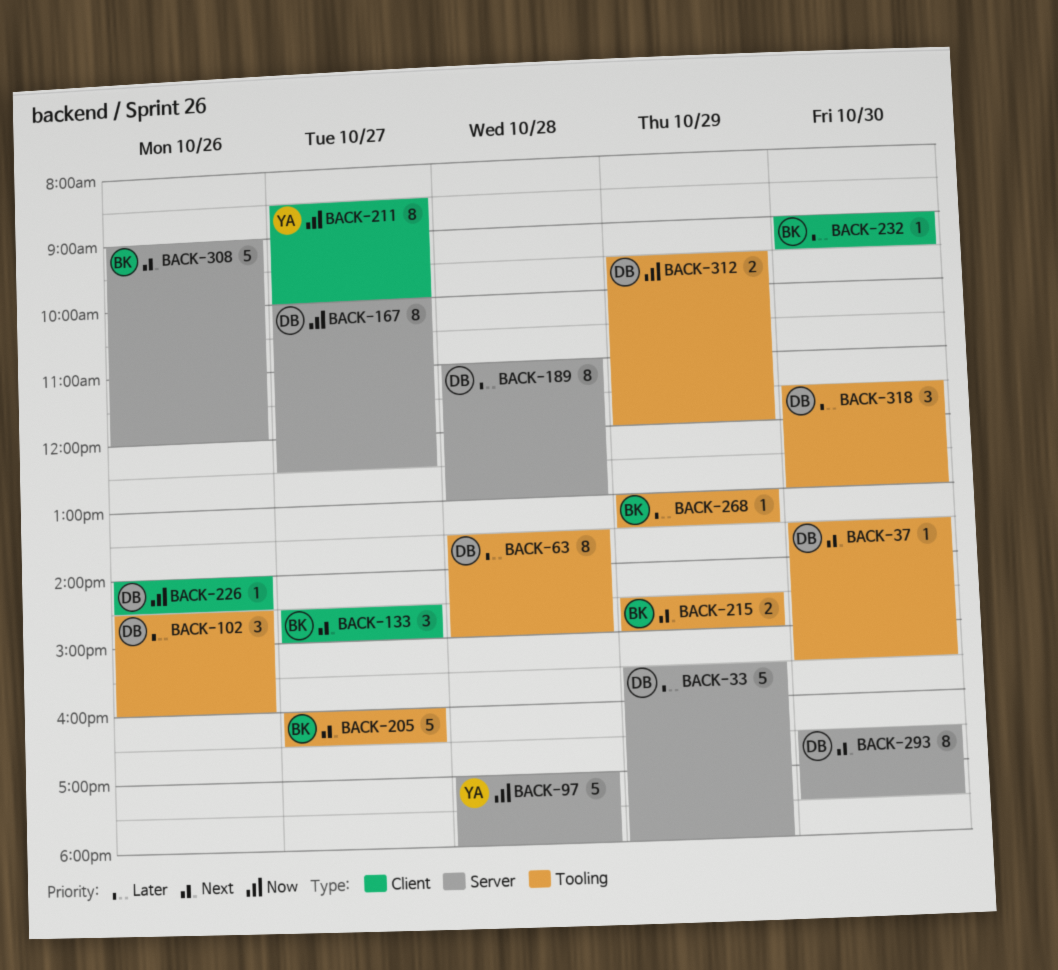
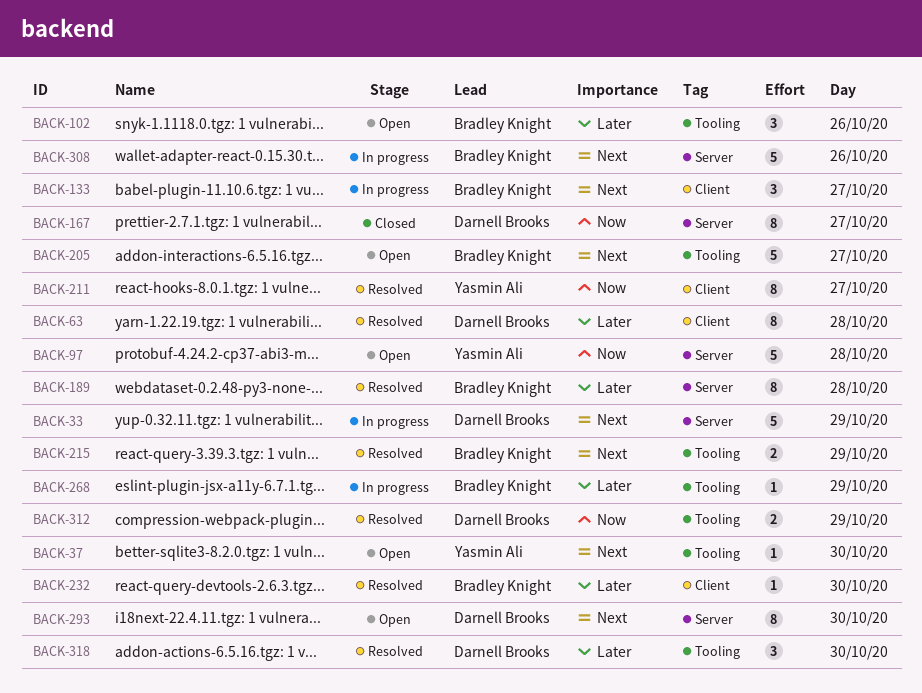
BACK-33, priority: Later -> Next
BACK-37, owner: Darnell Brooks -> Yasmin Ali
BACK-63, label: Tooling -> Client
BACK-102, owner: Darnell Brooks -> Bradley Knight
BACK-189, owner: Darnell Brooks -> Bradley Knight
BACK-226: present -> none

